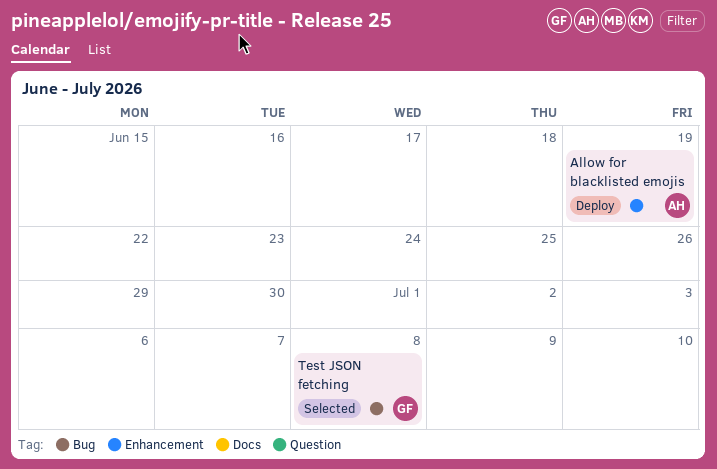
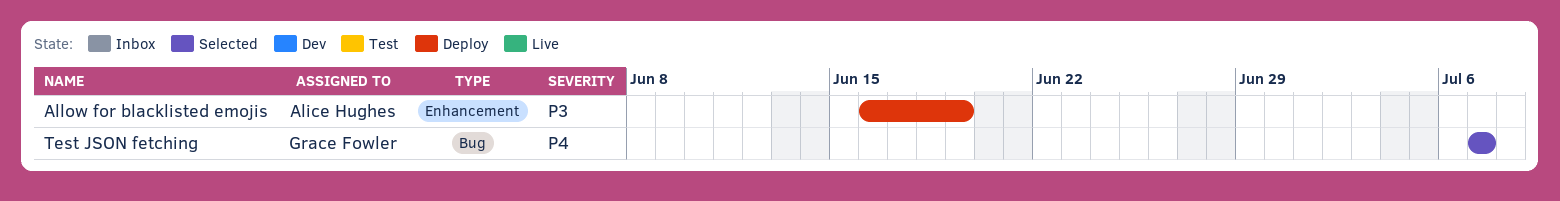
Test JSON fetching, due: Jul 8 -> Jul 7

